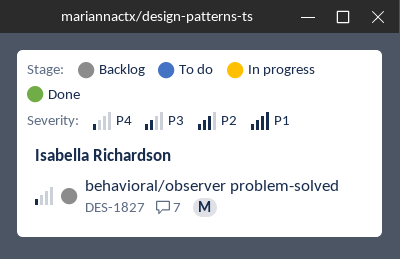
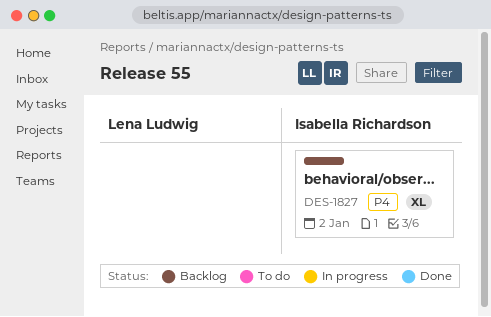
DES-1827, estimate: M -> XL

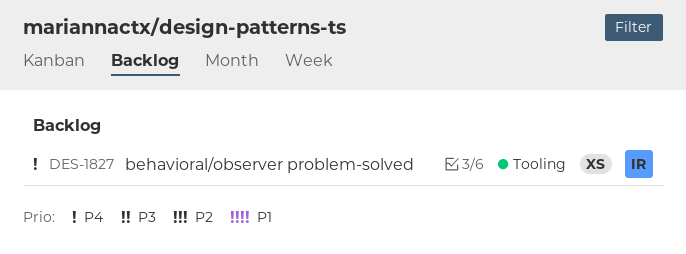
DES-1827, estimate: XL -> XS

